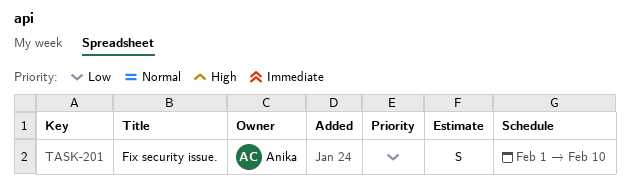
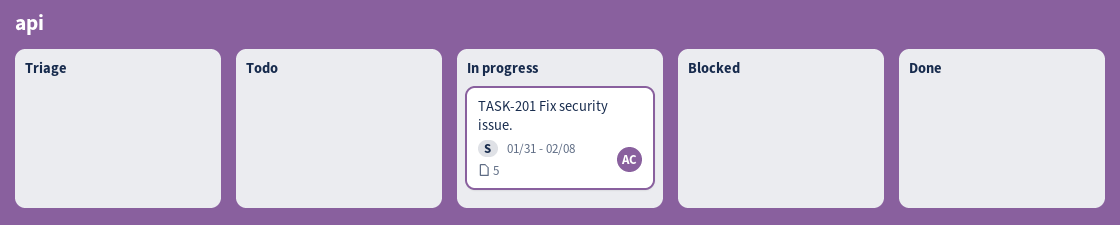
TASK-201, start: Feb 1 -> Jan 31
TASK-201, due: Feb 10 -> Feb 8

